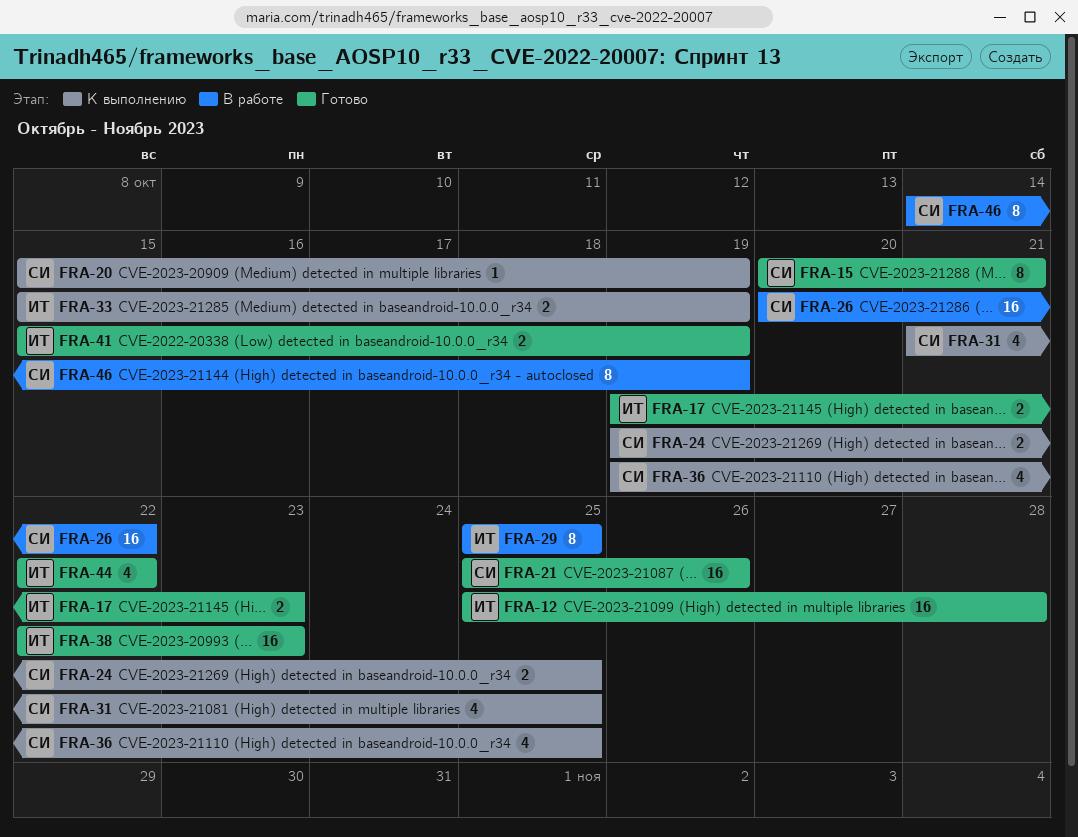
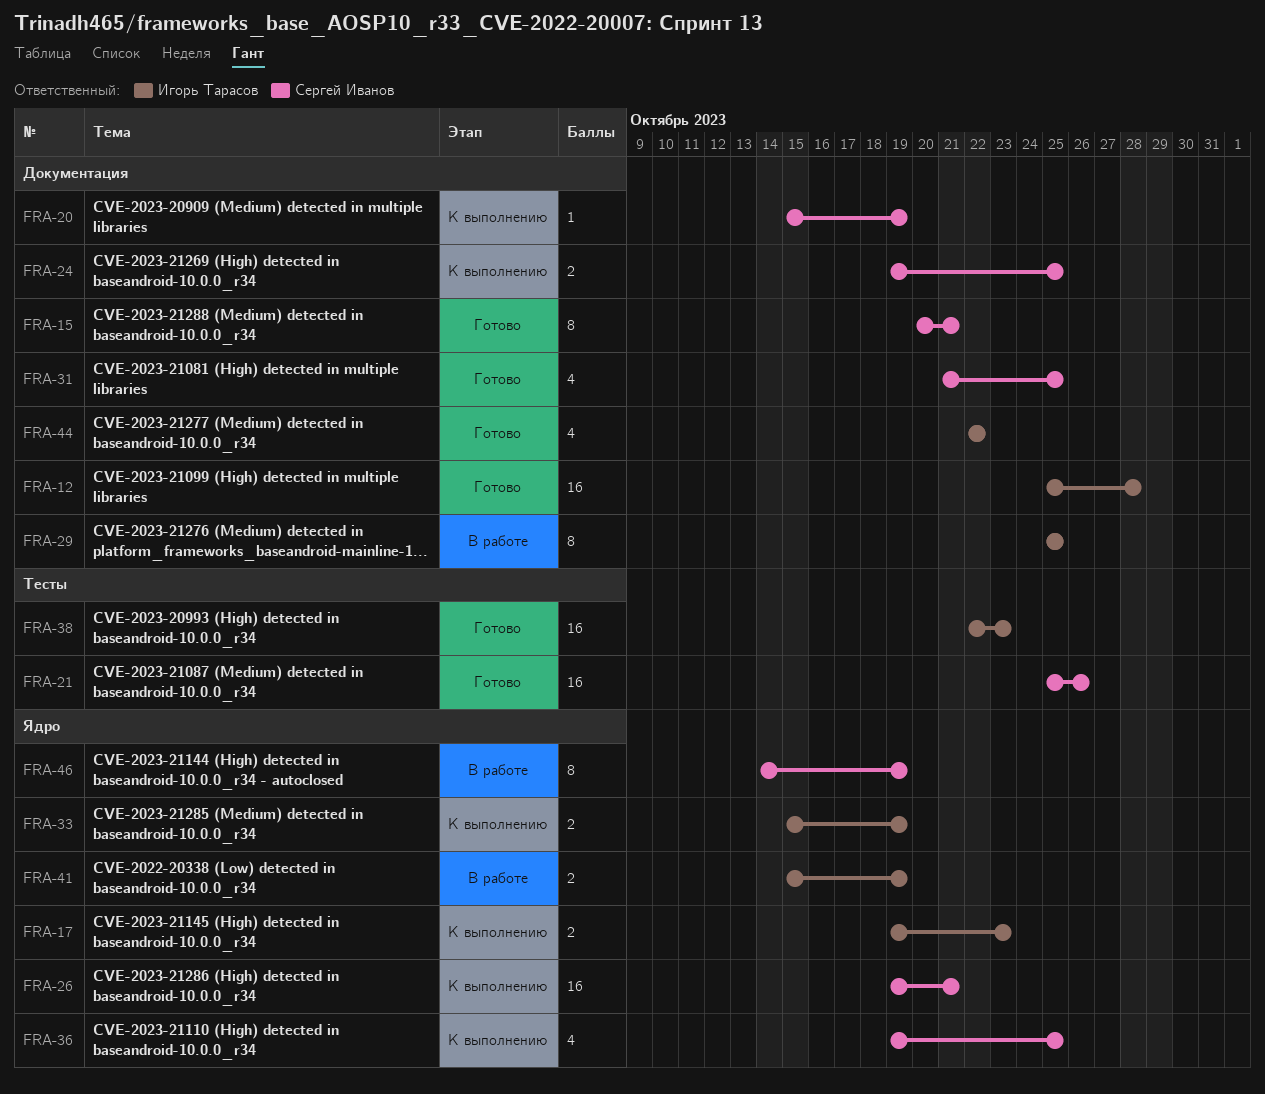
FRA-17, status: Готово -> К выполнению
FRA-26, status: В работе -> К выполнению
FRA-26, start: Oct 20 -> Oct 19
FRA-26, due: Oct 22 -> Oct 21
FRA-31, status: К выполнению -> Готово
FRA-41, status: Готово -> В работе

